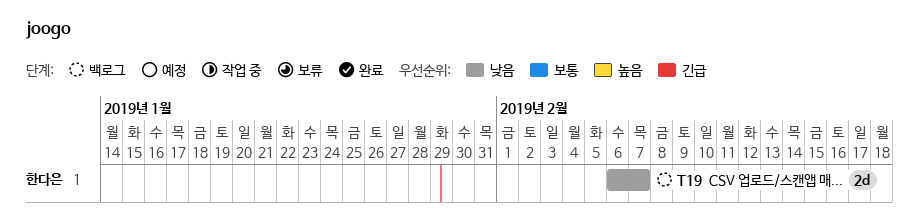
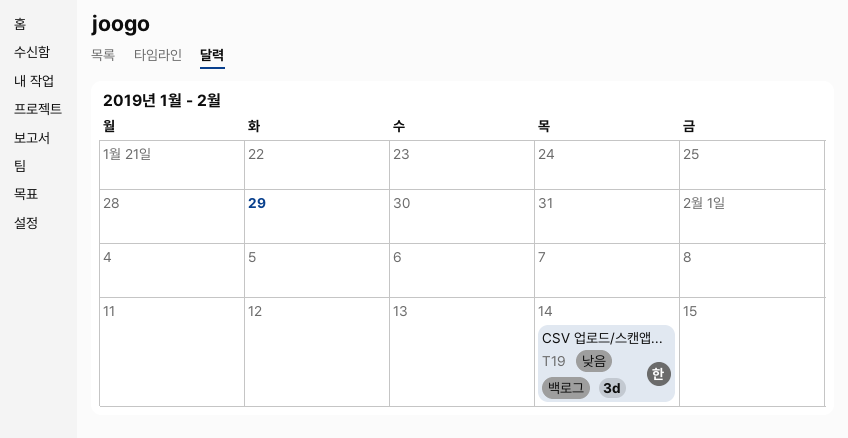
T19, estimate: 2d -> 3d
T19, due: Feb 7 -> Feb 14

